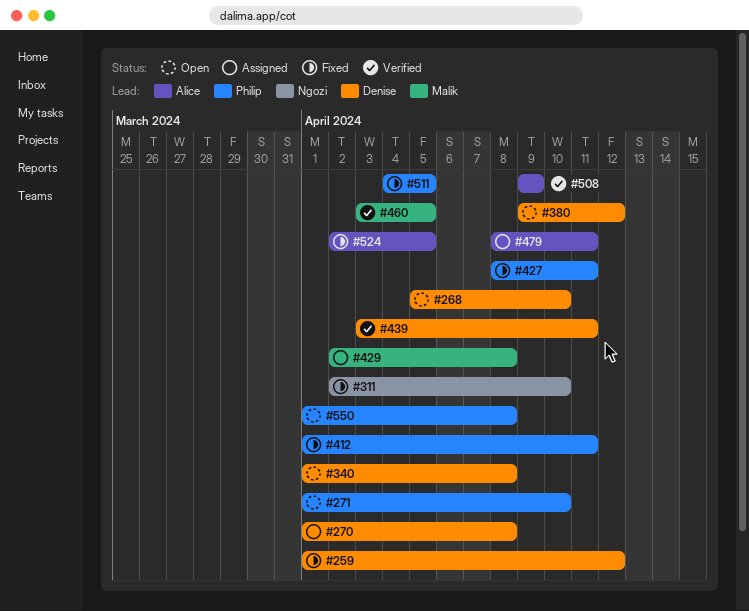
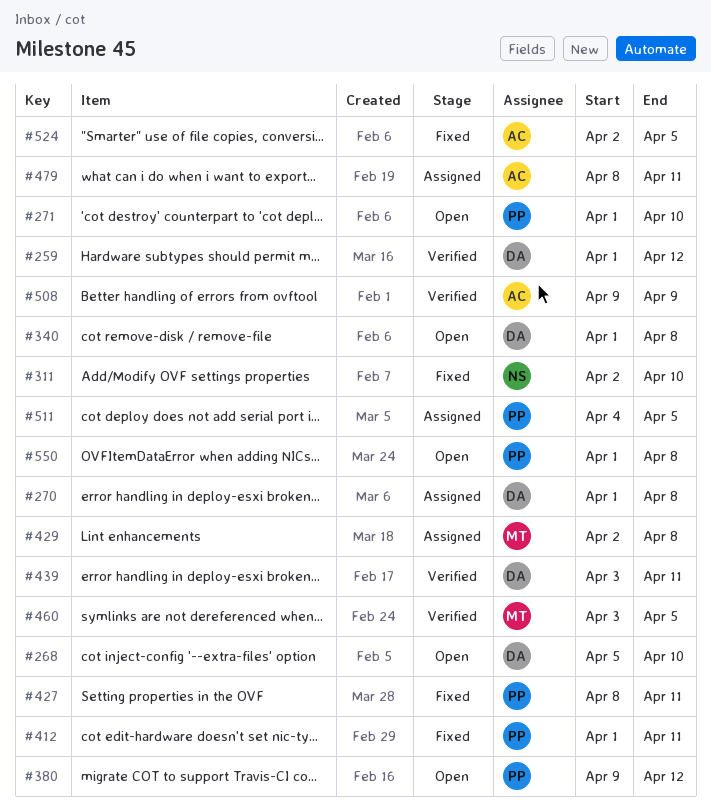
#259, status: Fixed -> Verified
#380, owner: Denise -> Philip
#511, status: Fixed -> Assigned

